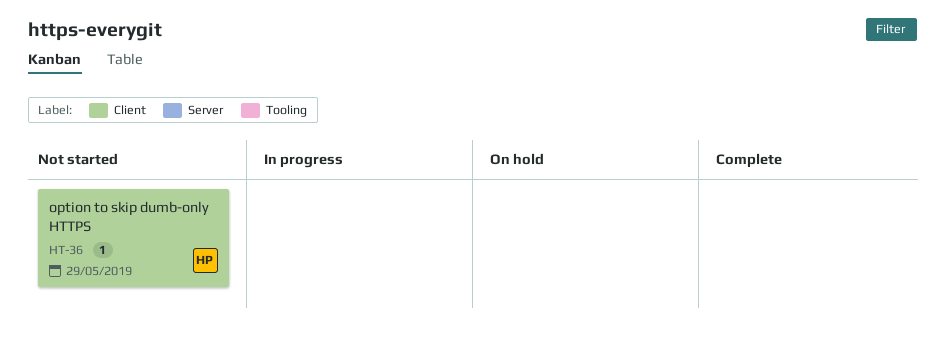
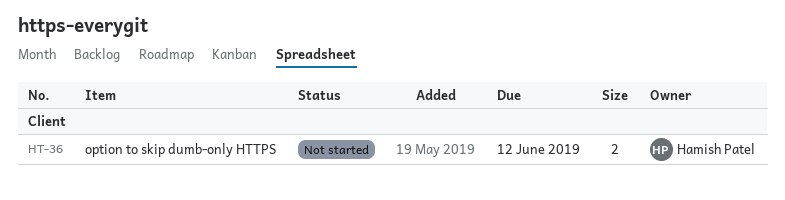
HT-36, estimate: 1 -> 2
HT-36, due: May 29 -> Jun 12

